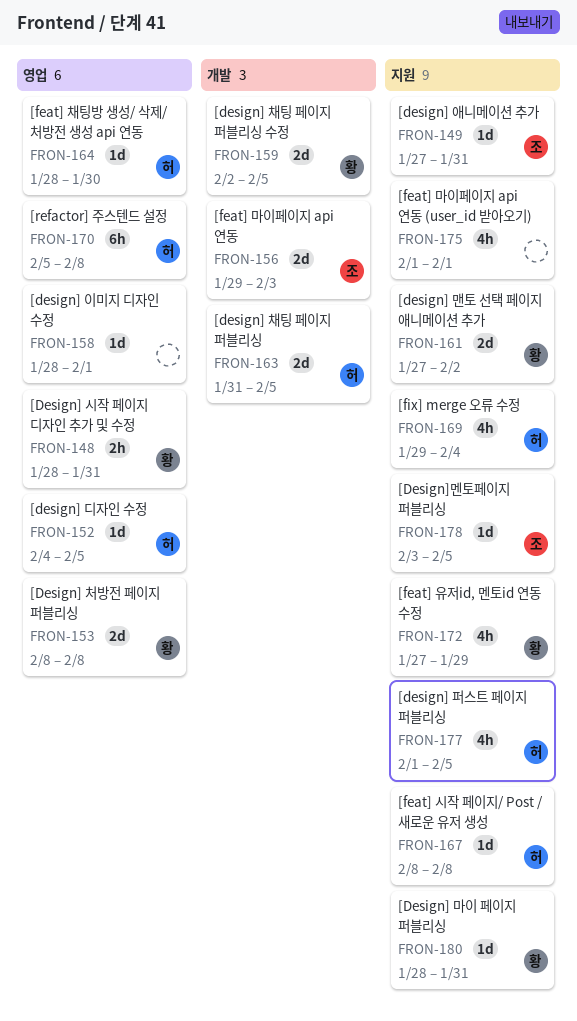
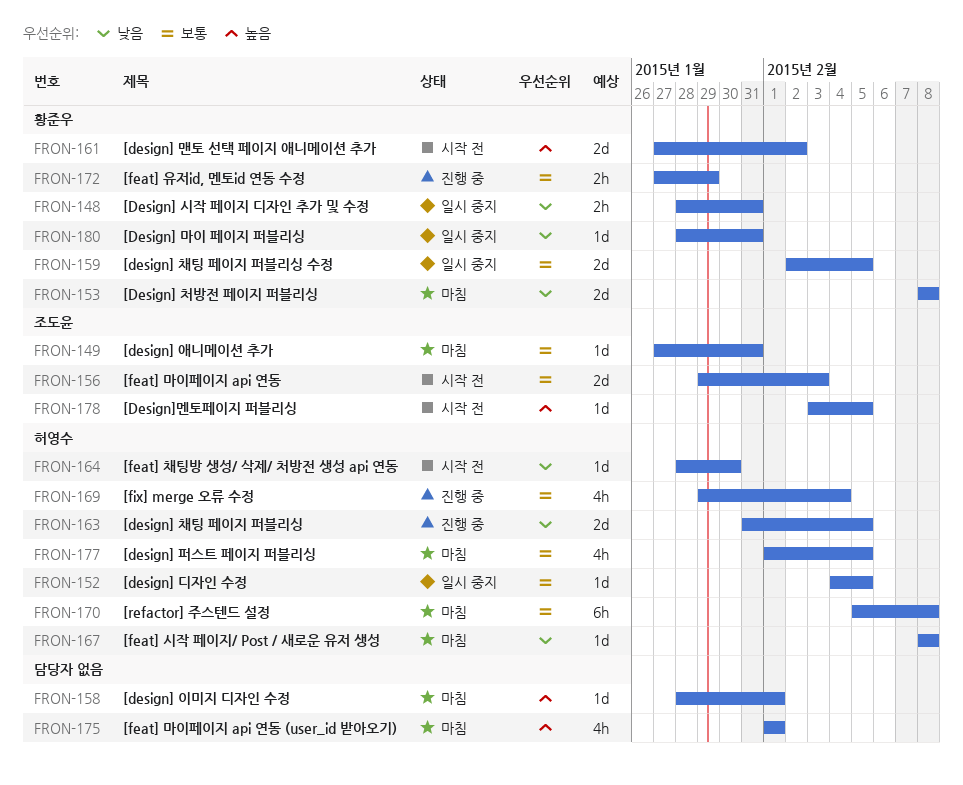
FRON-172, estimate: 4h -> 2h

